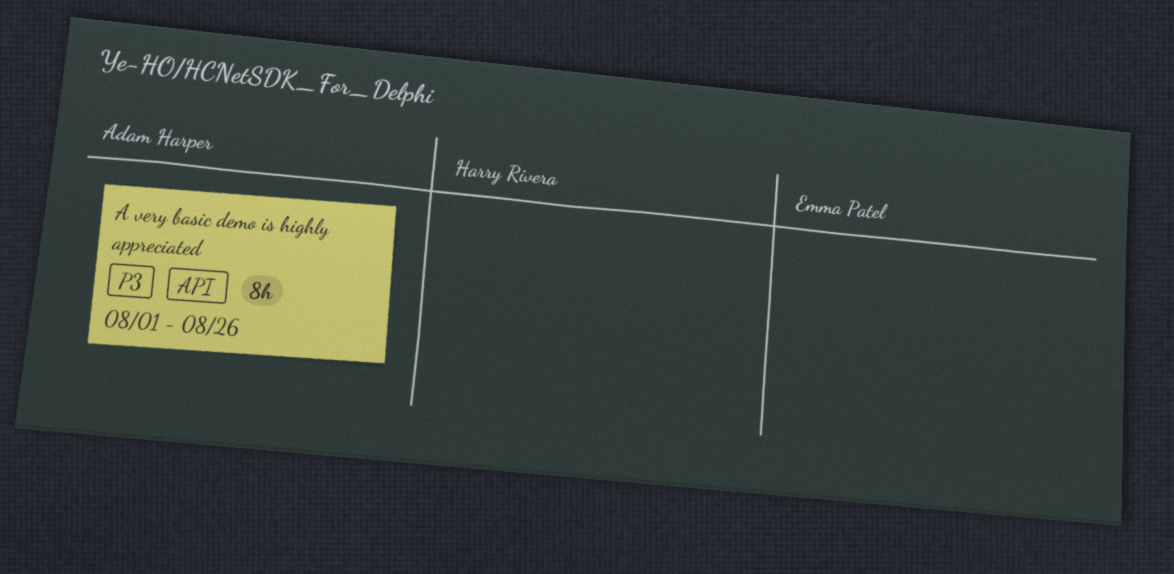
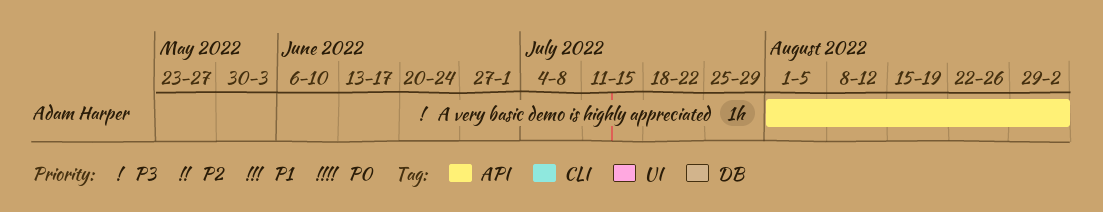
A very basic demo is highly appreciated, estimate: 8h -> 1h
A very basic demo is highly appreciated, due: Aug 26 -> Sep 2

